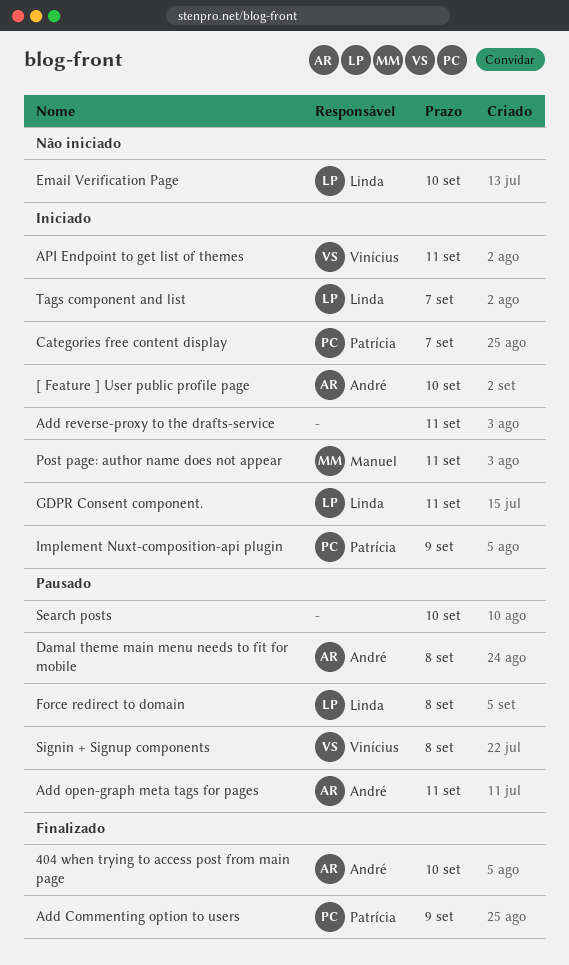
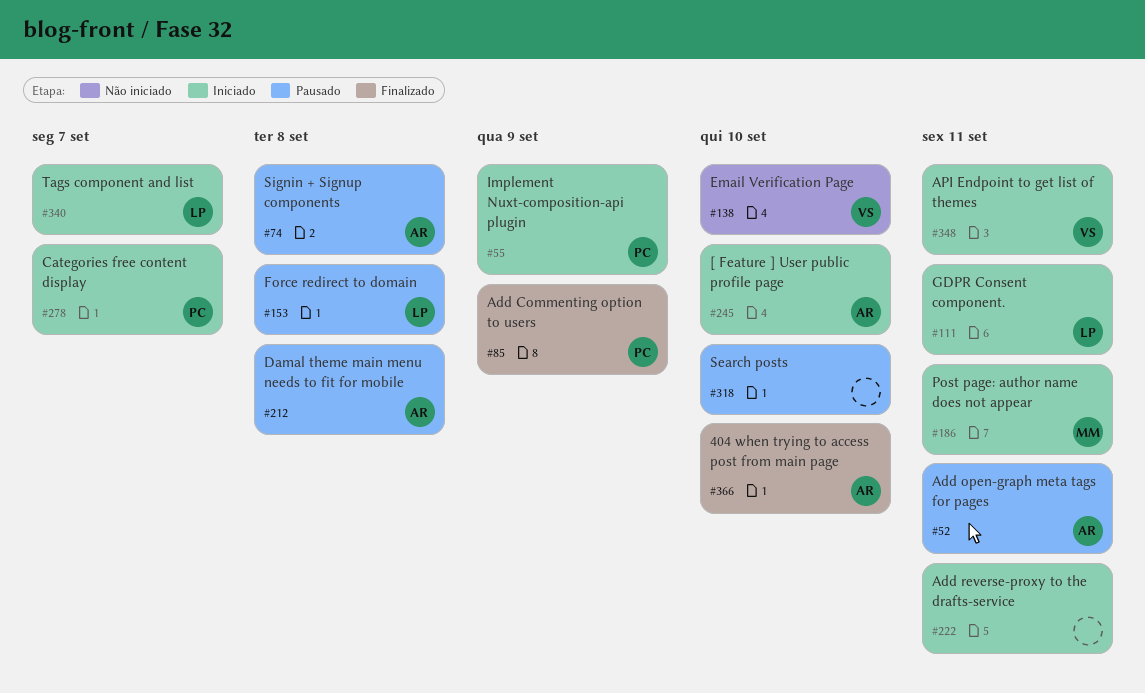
Email Verification Page, owner: Linda -> Vinícius
Signin + Signup components, owner: Vinícius -> André

